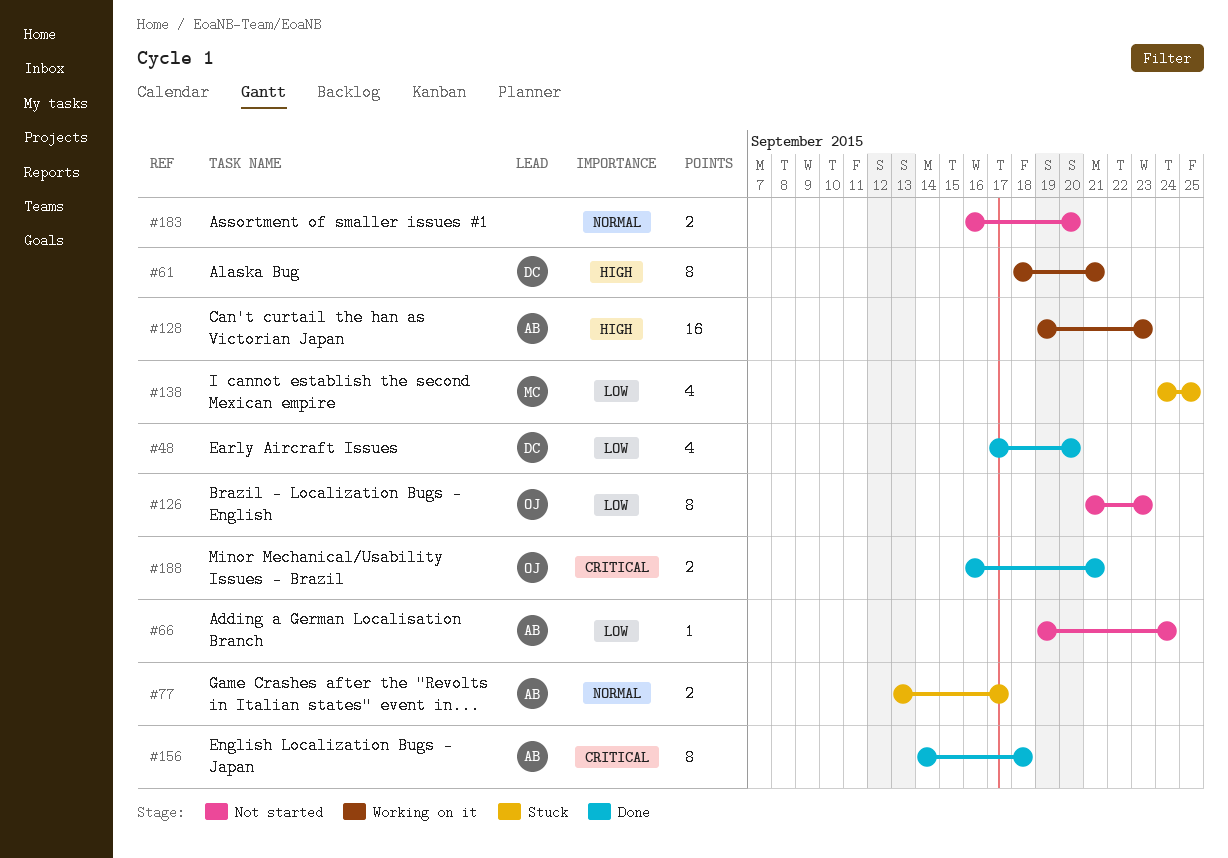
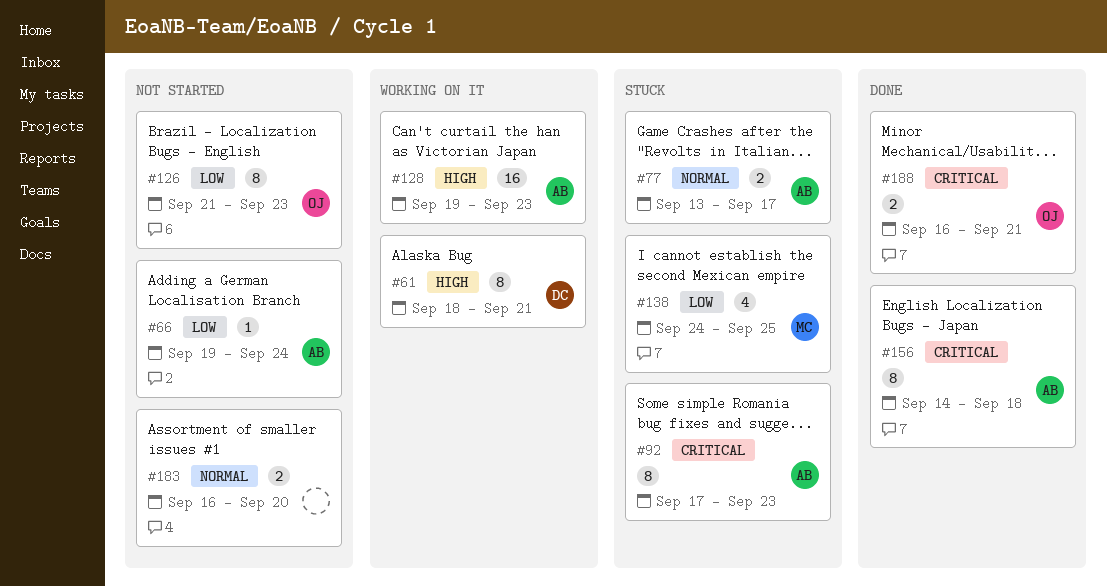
#48: present -> none
#92: none -> present

